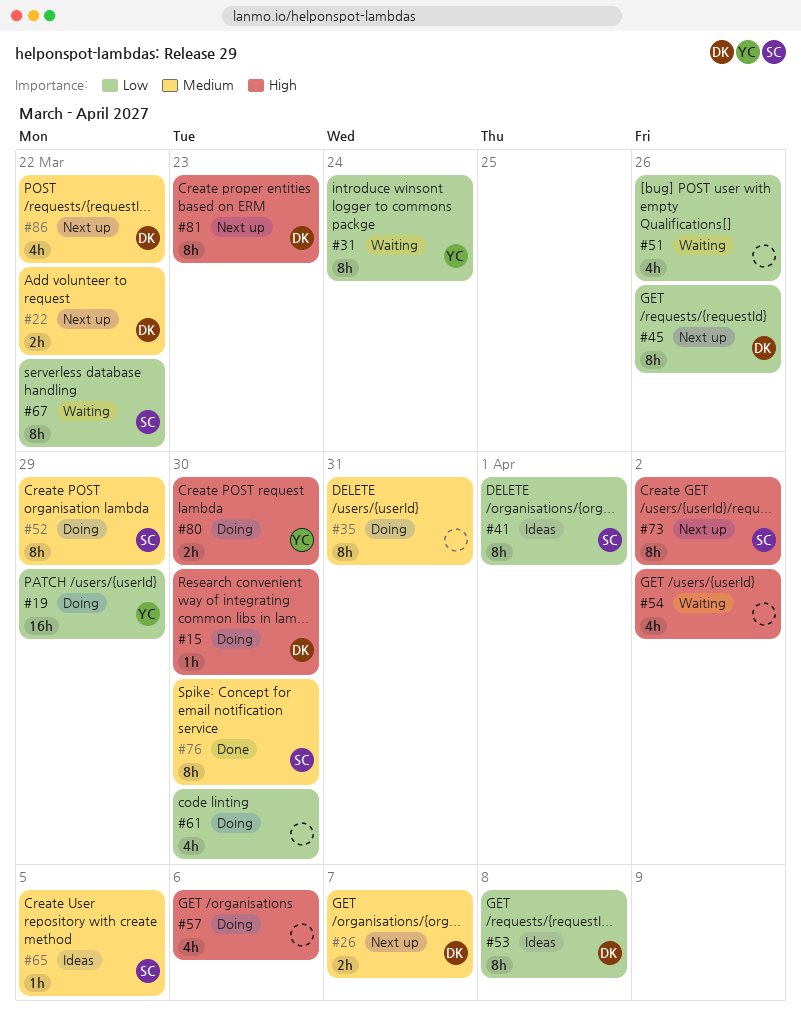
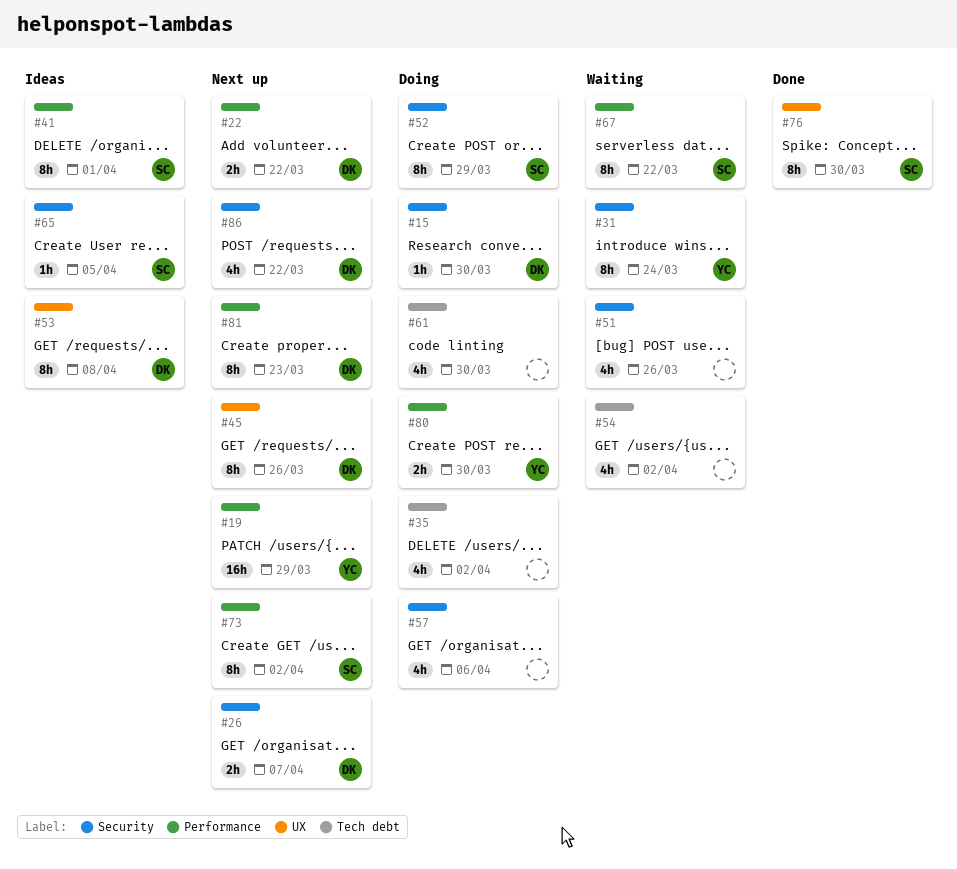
#19, status: Doing -> Next up
#35, estimate: 8h -> 4h
#35, due: Mar 31 -> Apr 2

